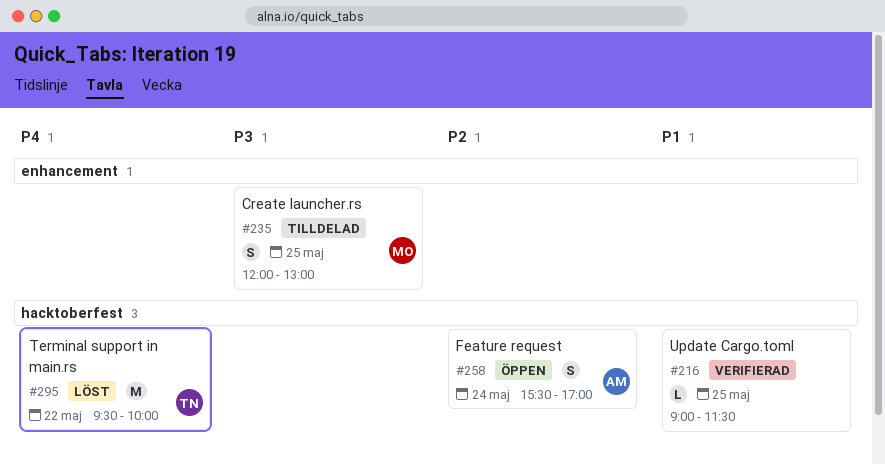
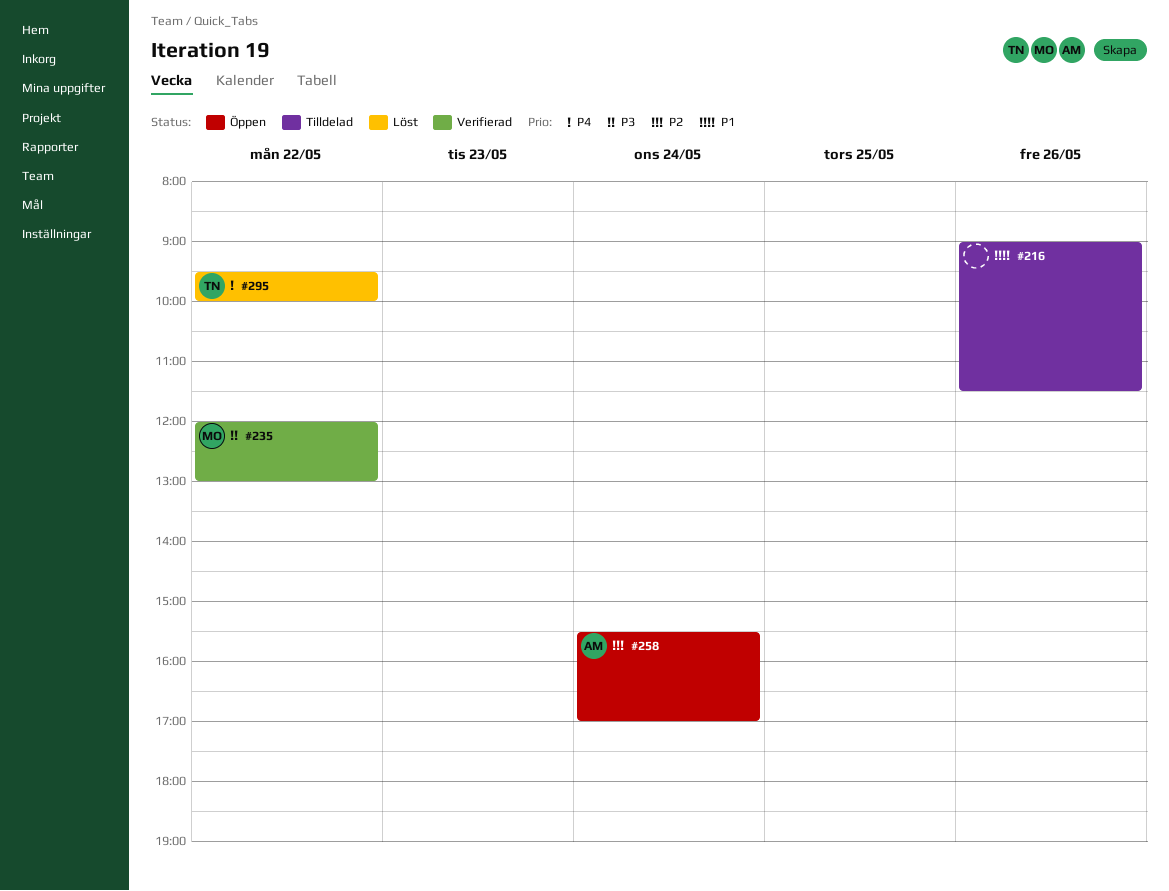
#216, status: Verifierad -> Tilldelad
#216, day: May 25 -> May 26
#235, status: Tilldelad -> Verifierad
#235, day: May 25 -> May 22

